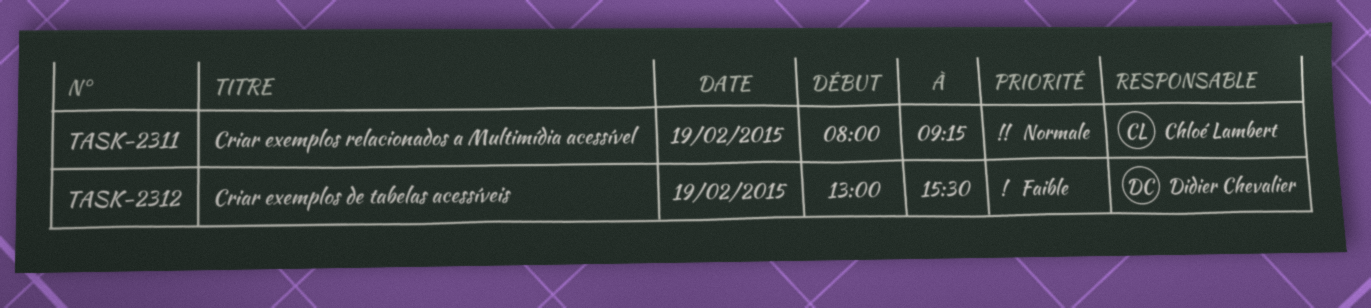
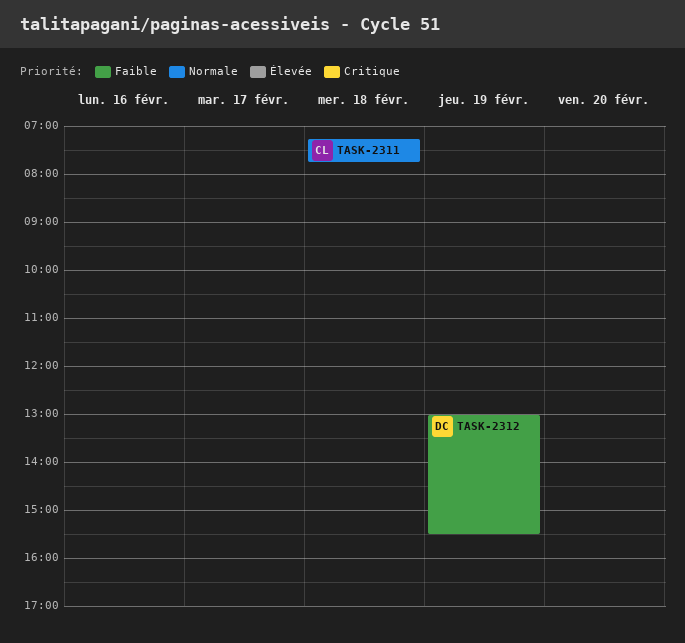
TASK-2311, day: Feb 19 -> Feb 18
TASK-2311, begins: 08:00 -> 07:15
TASK-2311, ends: 09:15 -> 07:45

